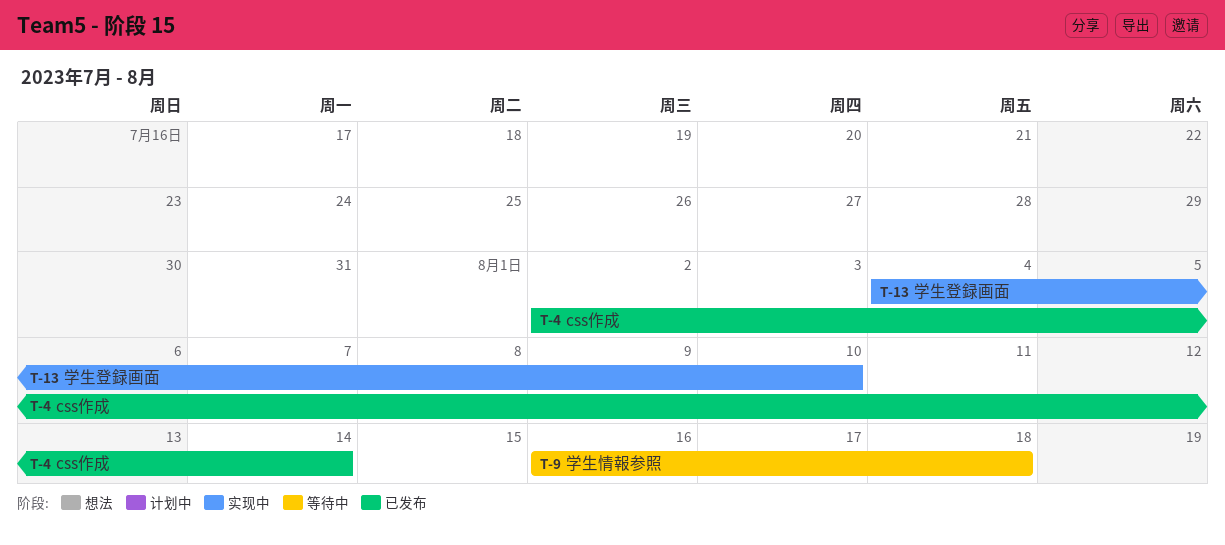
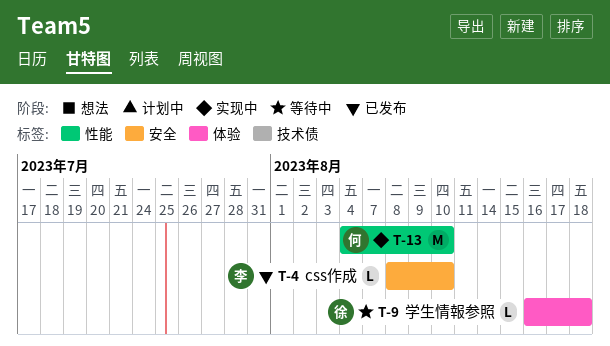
T-4, start: Aug 2 -> Aug 8
T-4, due: Aug 14 -> Aug 10

